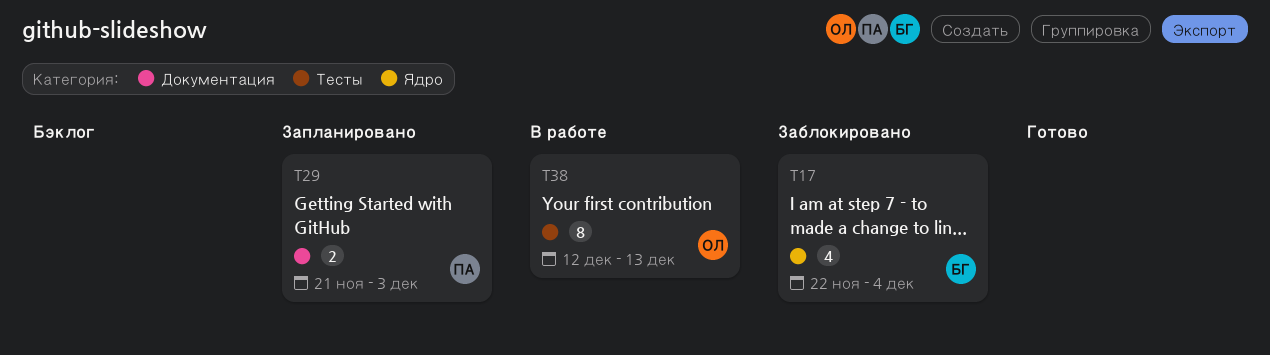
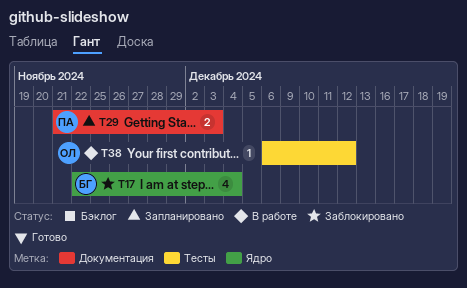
T38, estimate: 8 -> 1
T38, start: Dec 12 -> Dec 6
T38, due: Dec 13 -> Dec 12

